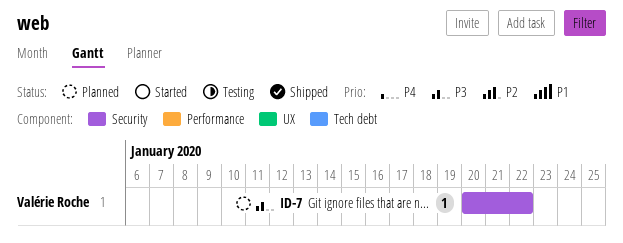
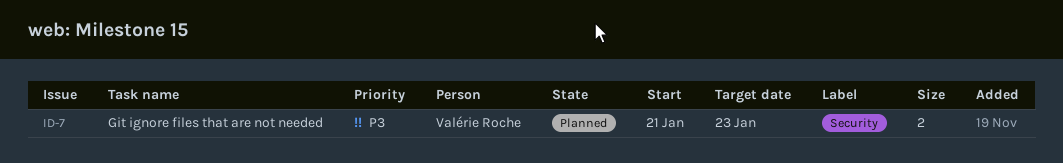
ID-7, estimate: 1 -> 2
ID-7, start: Jan 20 -> Jan 21
ID-7, due: Jan 22 -> Jan 23

